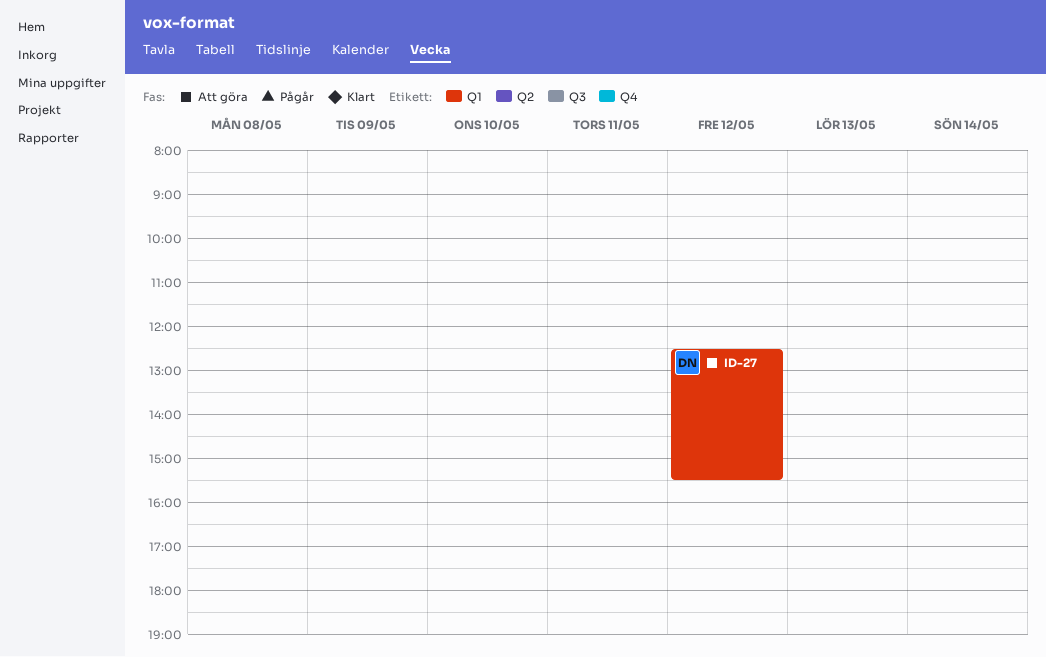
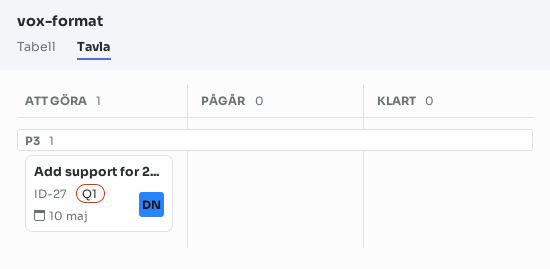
ID-27, day: May 12 -> May 10

